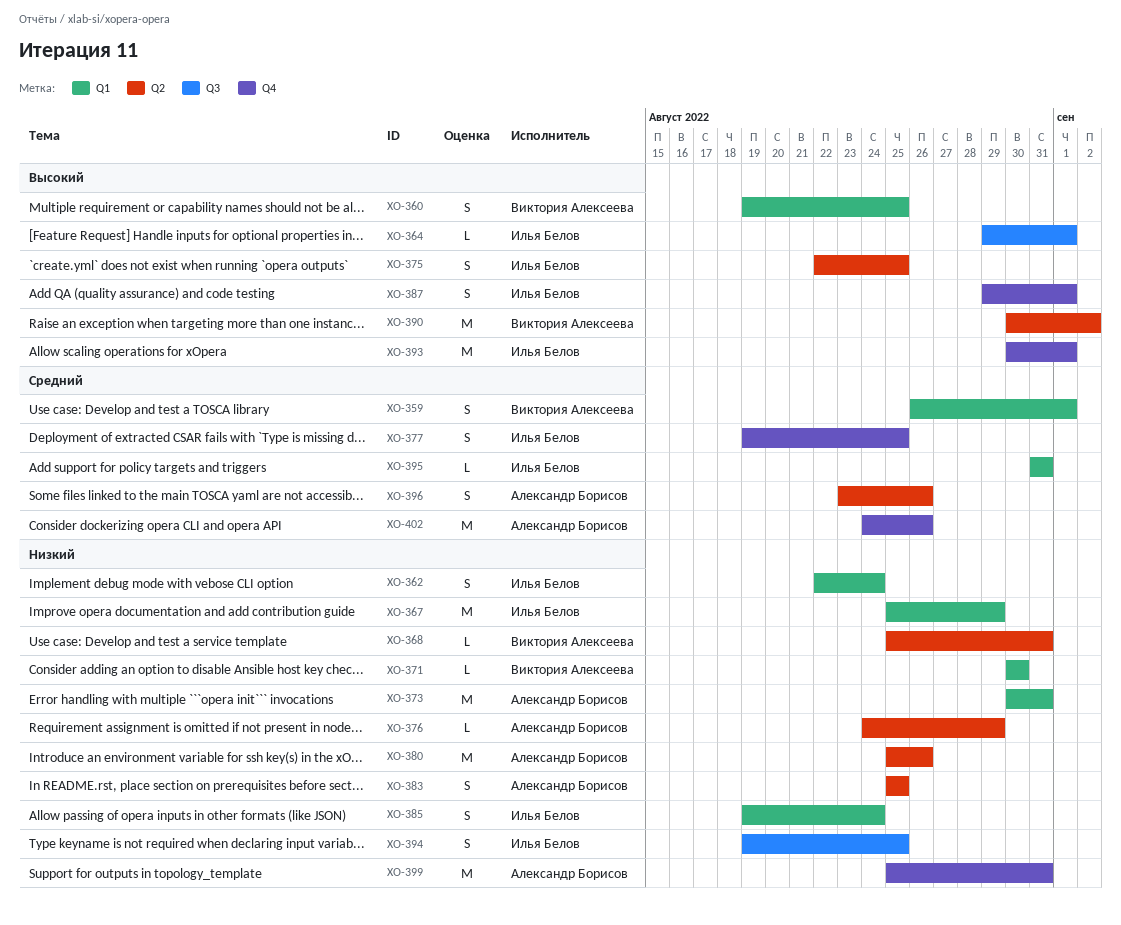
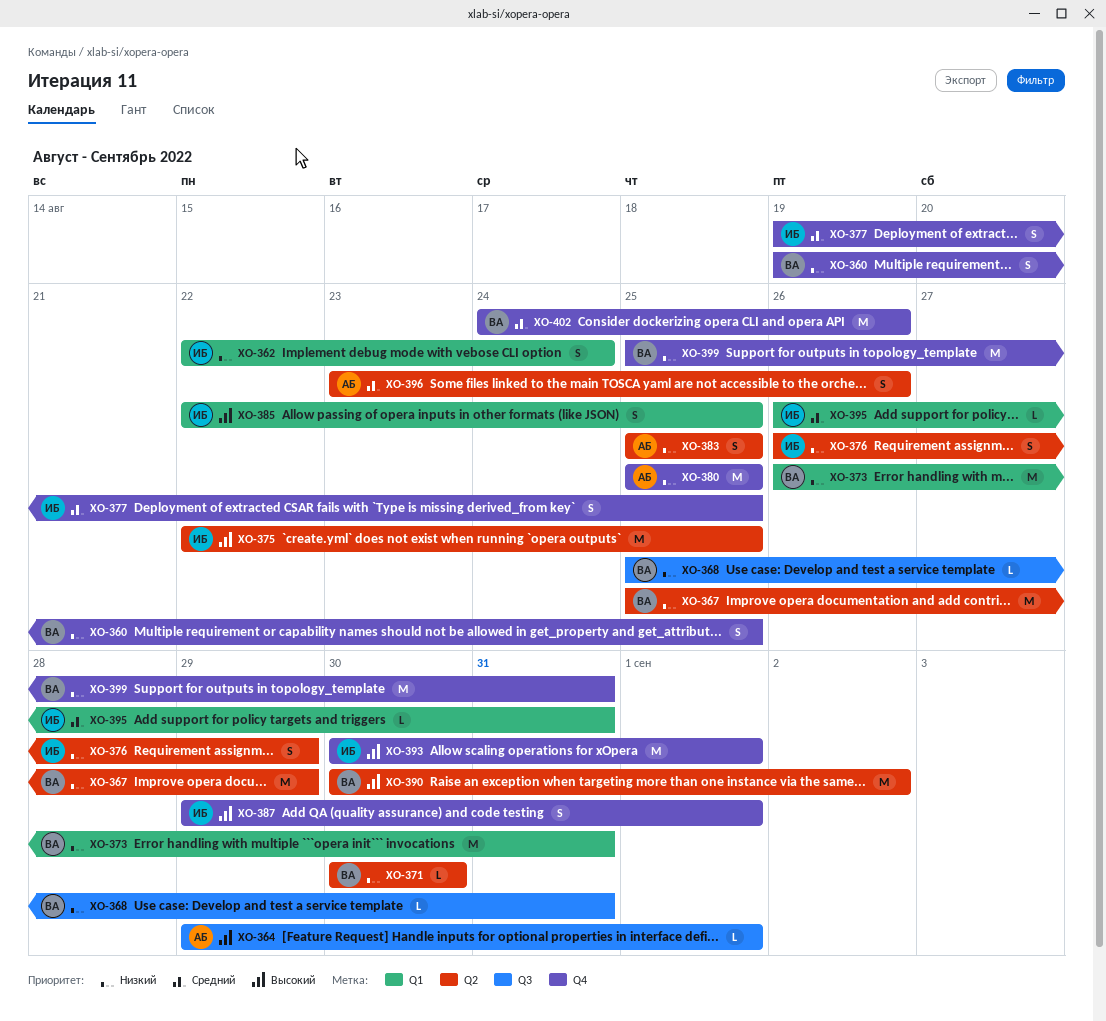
XO-359: present -> none
XO-360, priority: Высокий -> Низкий
XO-360, label: Q1 -> Q4
XO-364, owner: Илья Белов -> Александр Борисов
XO-367, owner: Илья Белов -> Виктория Алексеева
XO-367, label: Q1 -> Q2
XO-368, label: Q2 -> Q3
XO-371, label: Q1 -> Q2
XO-373, owner: Александр Борисов -> Виктория Алексеева
XO-373, start: Aug 30 -> Aug 26
XO-375, estimate: S -> M
XO-376, owner: Александр Борисов -> Илья Белов
XO-376, estimate: L -> S
XO-376, start: Aug 24 -> Aug 26
XO-380, label: Q2 -> Q4
XO-380, due: Aug 26 -> Aug 25
XO-385, priority: Низкий -> Высокий
XO-385, start: Aug 19 -> Aug 22
XO-385, due: Aug 24 -> Aug 25
XO-394: present -> none
XO-395, start: Aug 31 -> Aug 26
XO-399, owner: Александр Борисов -> Виктория Алексеева
XO-402, owner: Александр Борисов -> Виктория Алексеева

